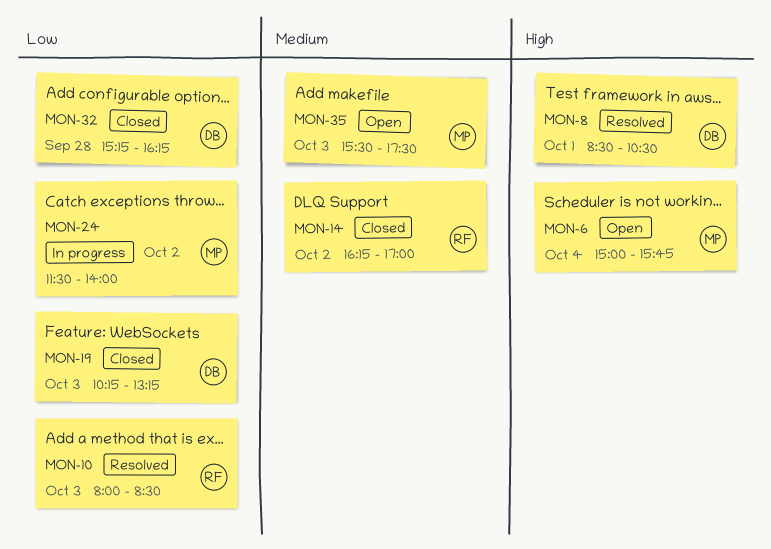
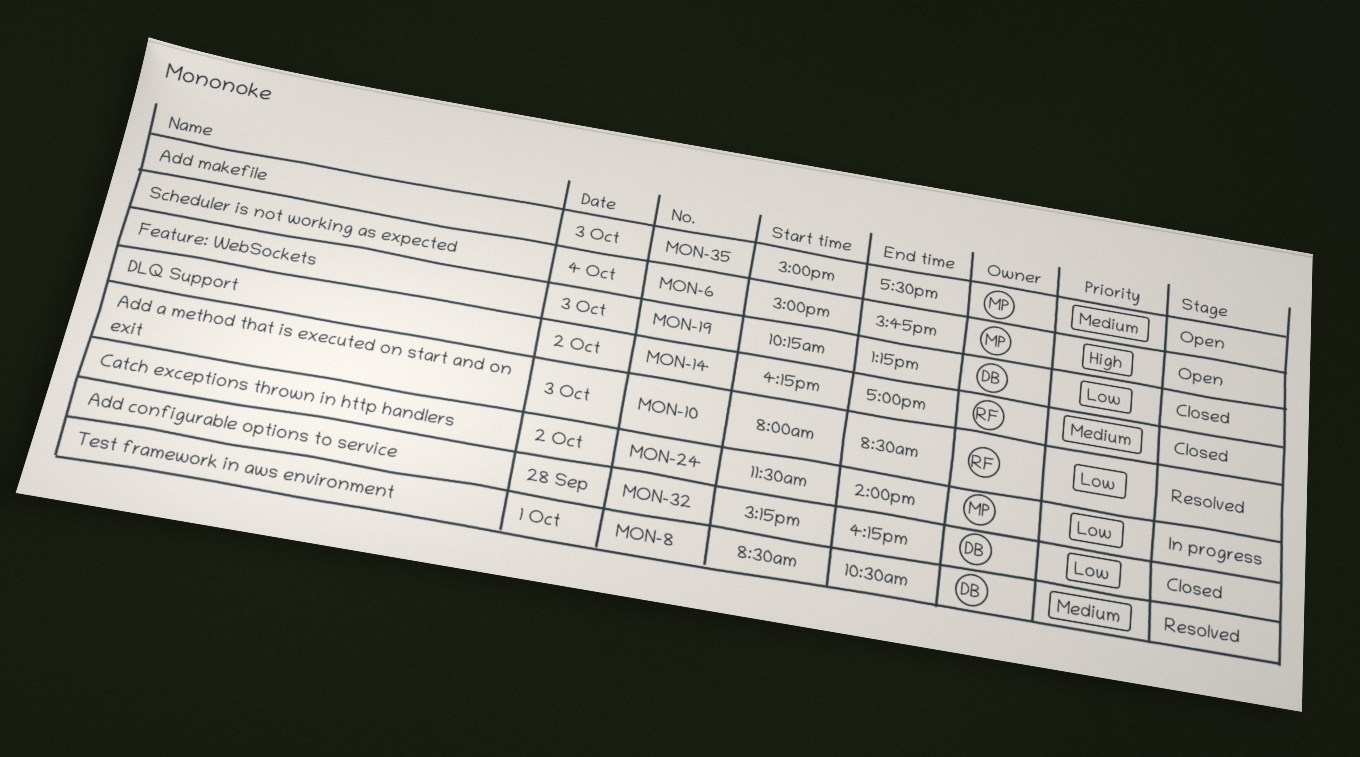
MON-8, priority: High -> Medium
MON-35, begins: 15:30 -> 15:00

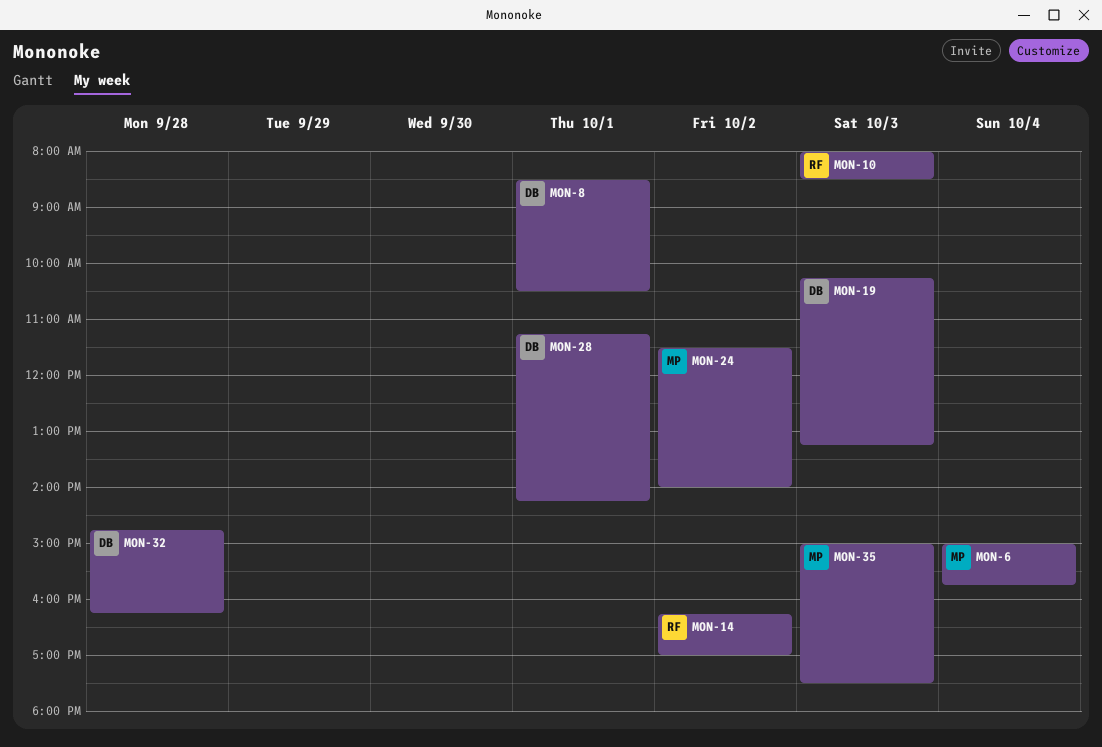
MON-28: none -> present
MON-32, begins: 15:15 -> 14:45

